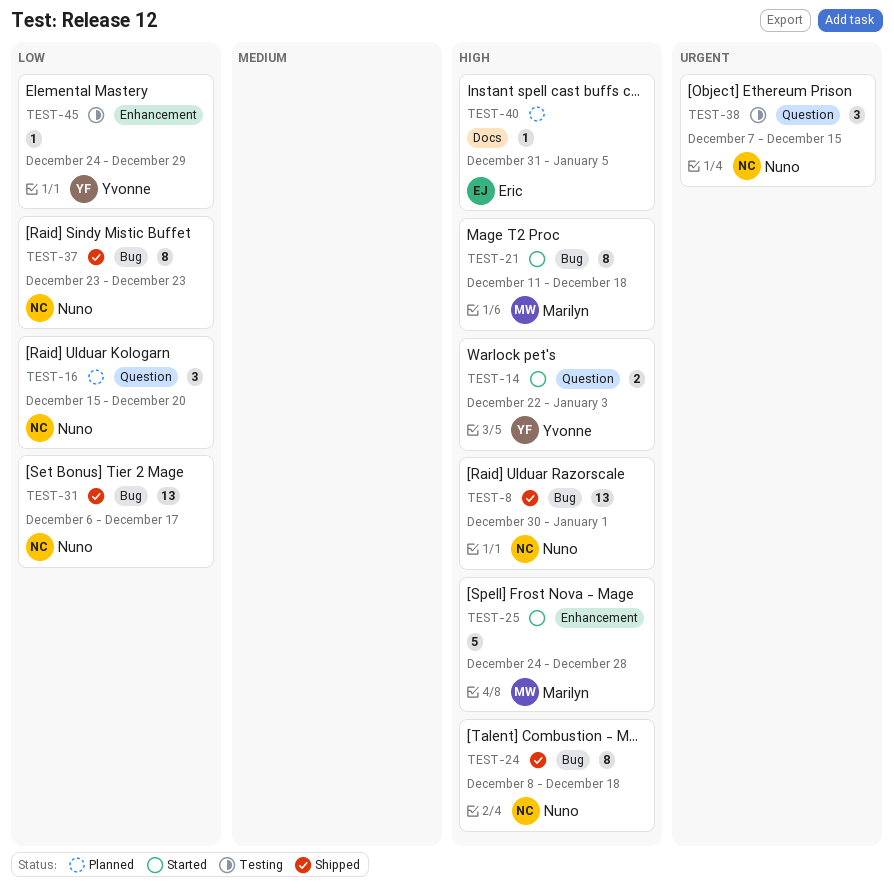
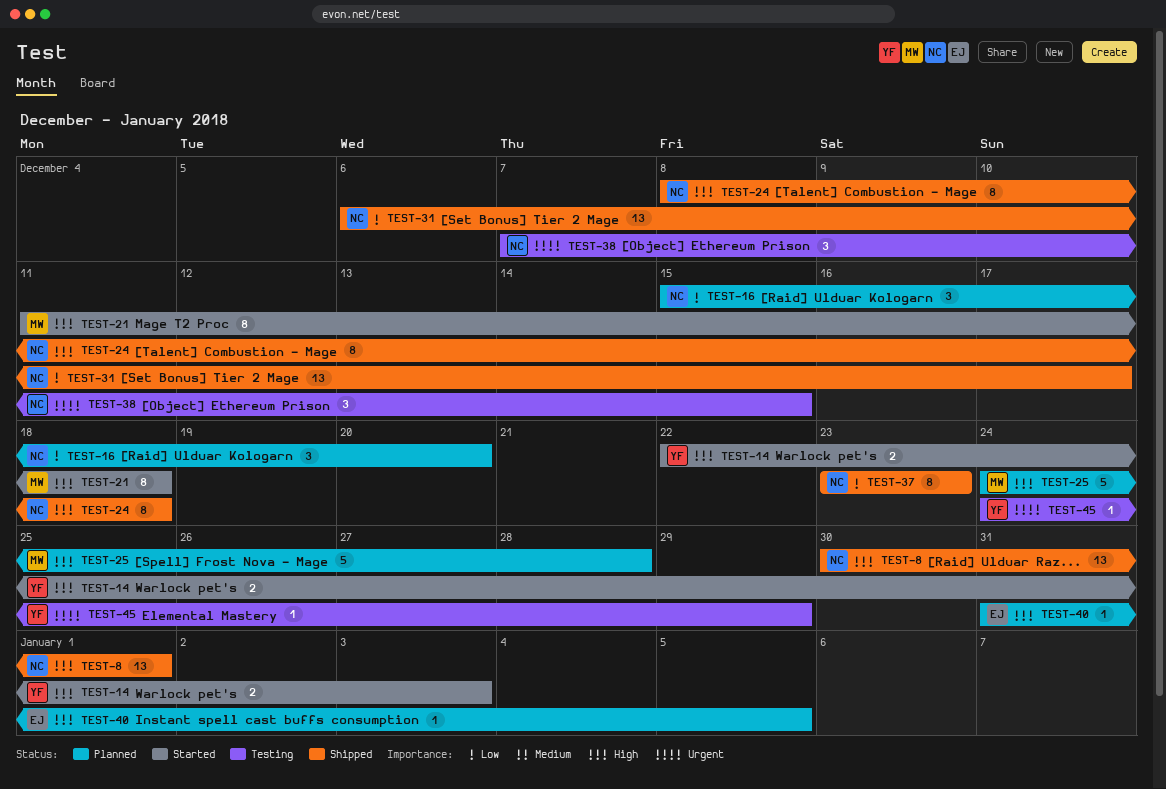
TEST-25, status: Started -> Planned
TEST-45, priority: Low -> Urgent

